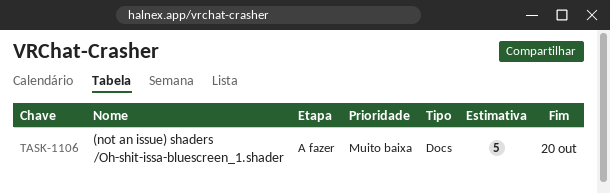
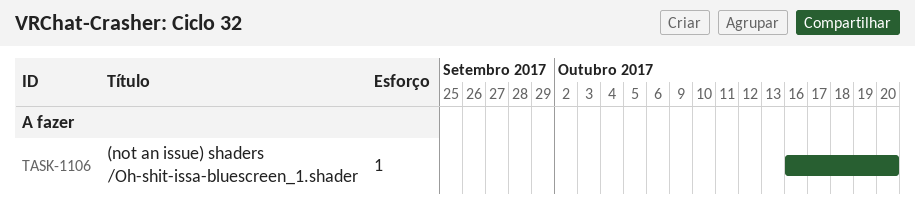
TASK-1106, estimate: 5 -> 1

